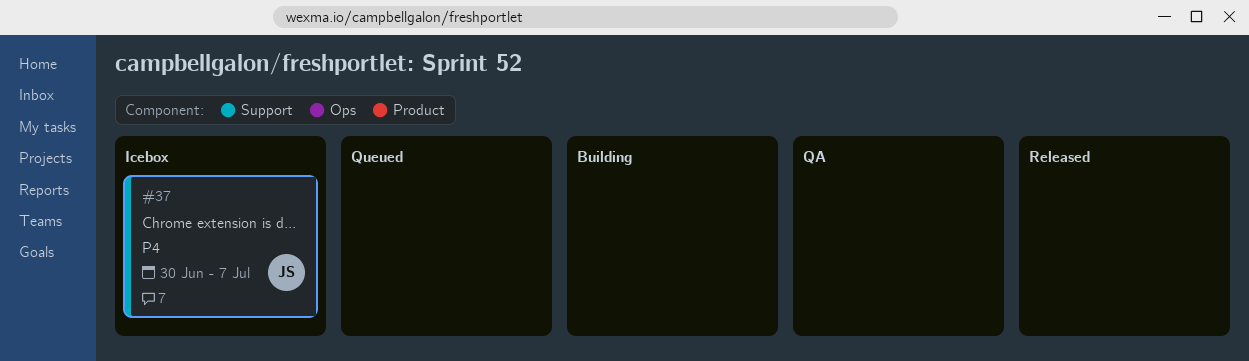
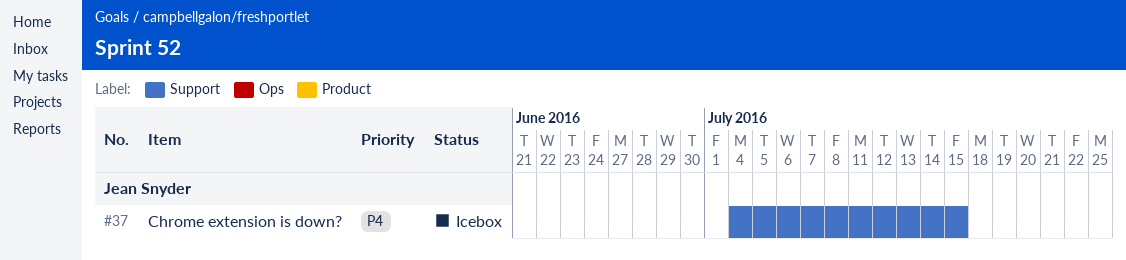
#37, start: Jun 30 -> Jul 4
#37, due: Jul 7 -> Jul 15

